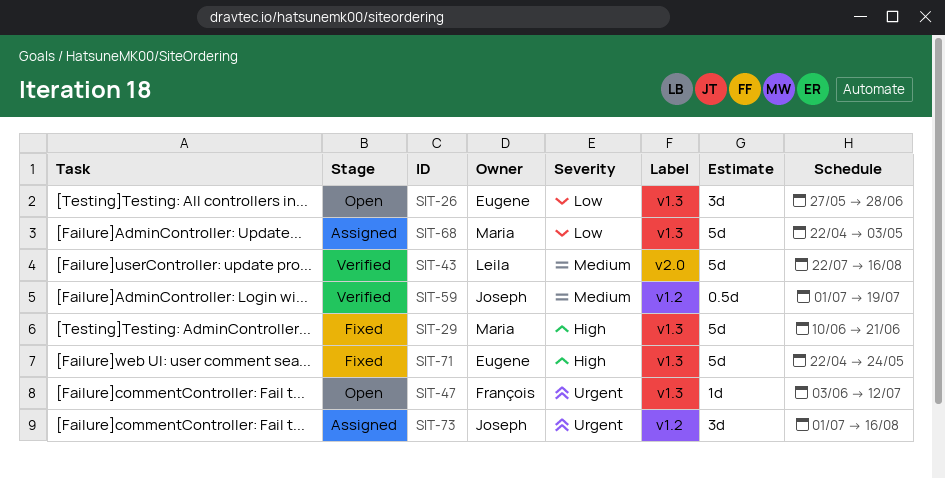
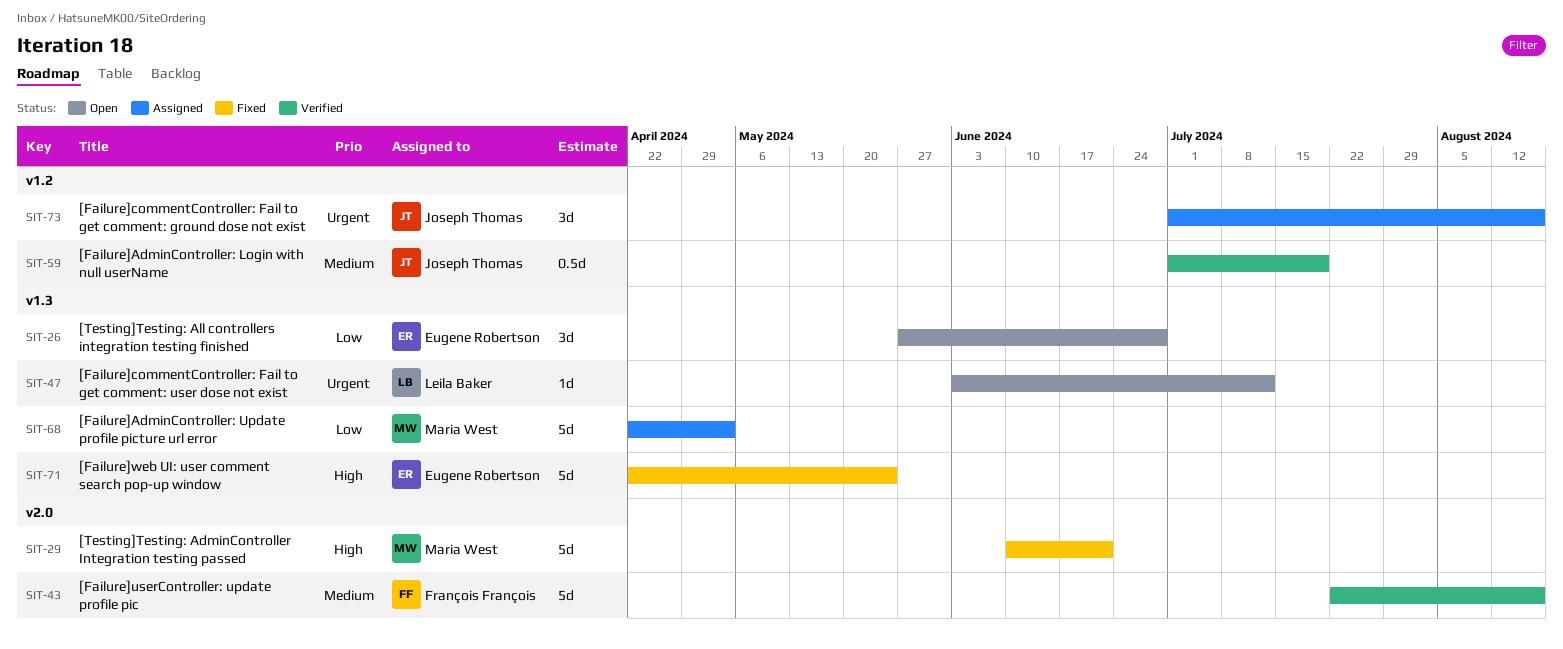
SIT-29, label: v1.3 -> v2.0
SIT-43, owner: Leila Baker -> François François
SIT-47, owner: François François -> Leila Baker

